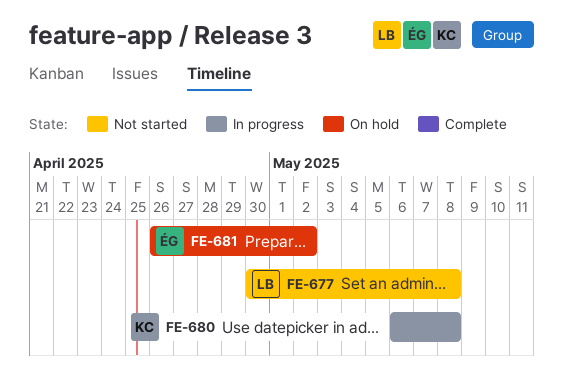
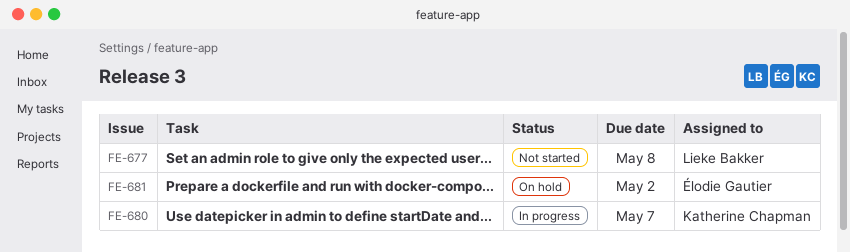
FE-680, due: May 8 -> May 7

